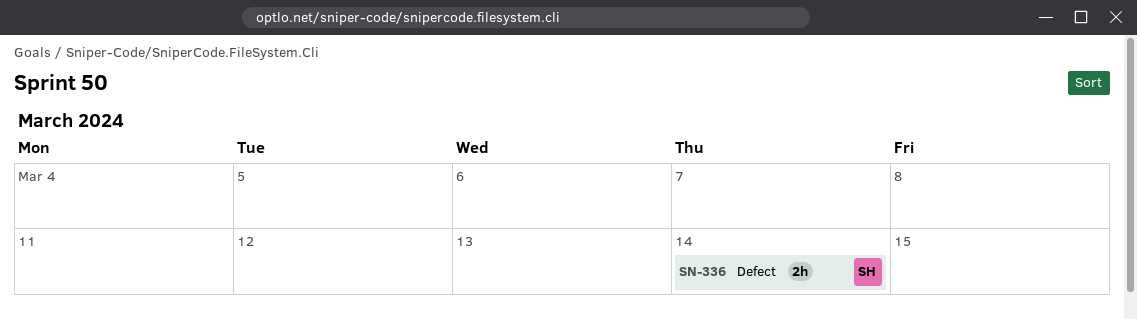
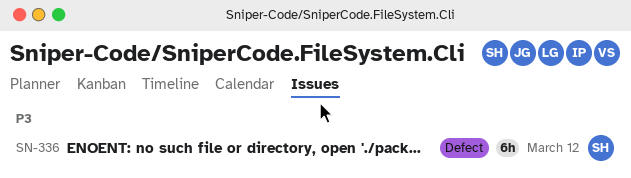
SN-336, estimate: 2h -> 6h
SN-336, due: Mar 14 -> Mar 12

